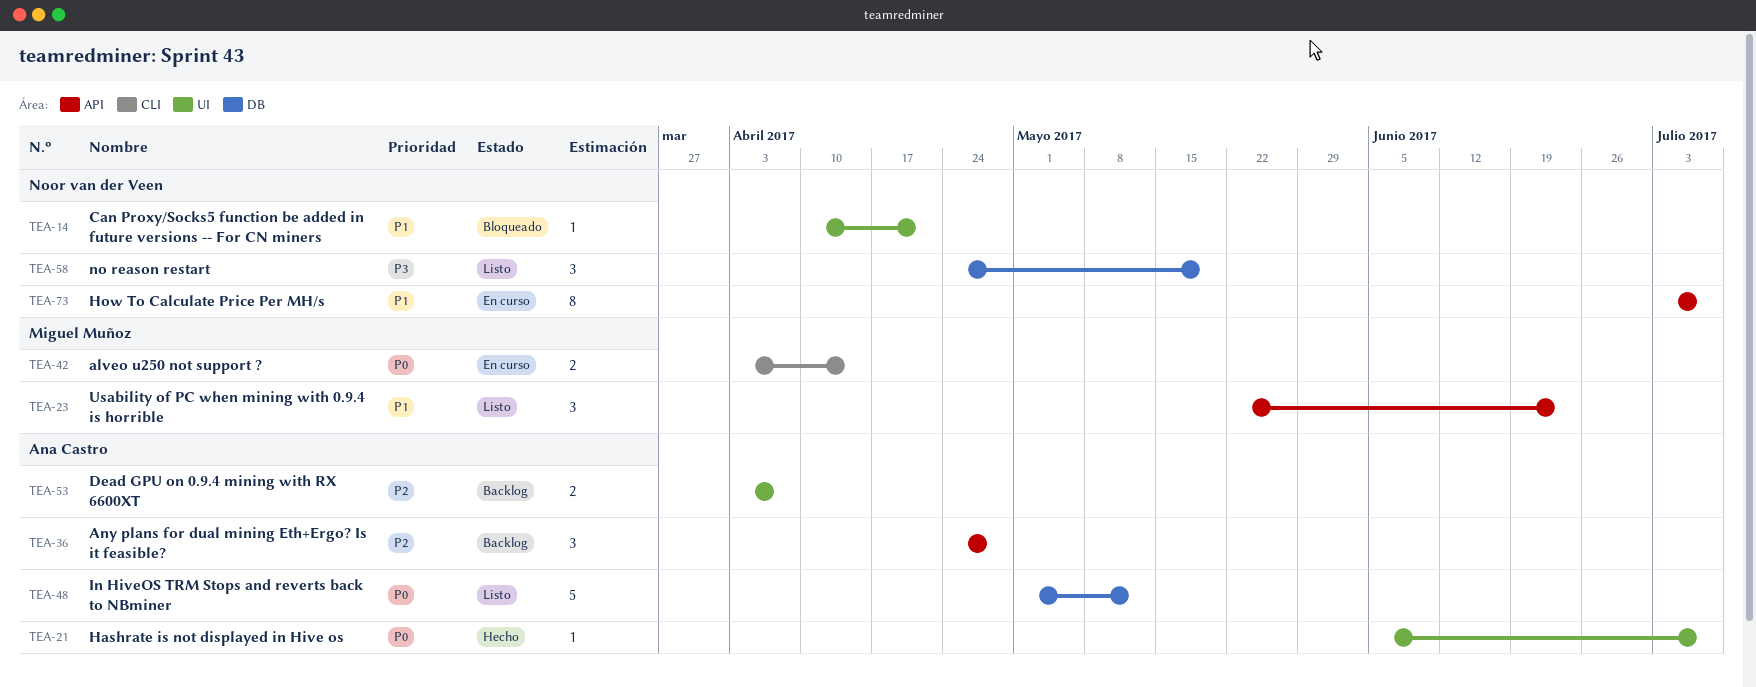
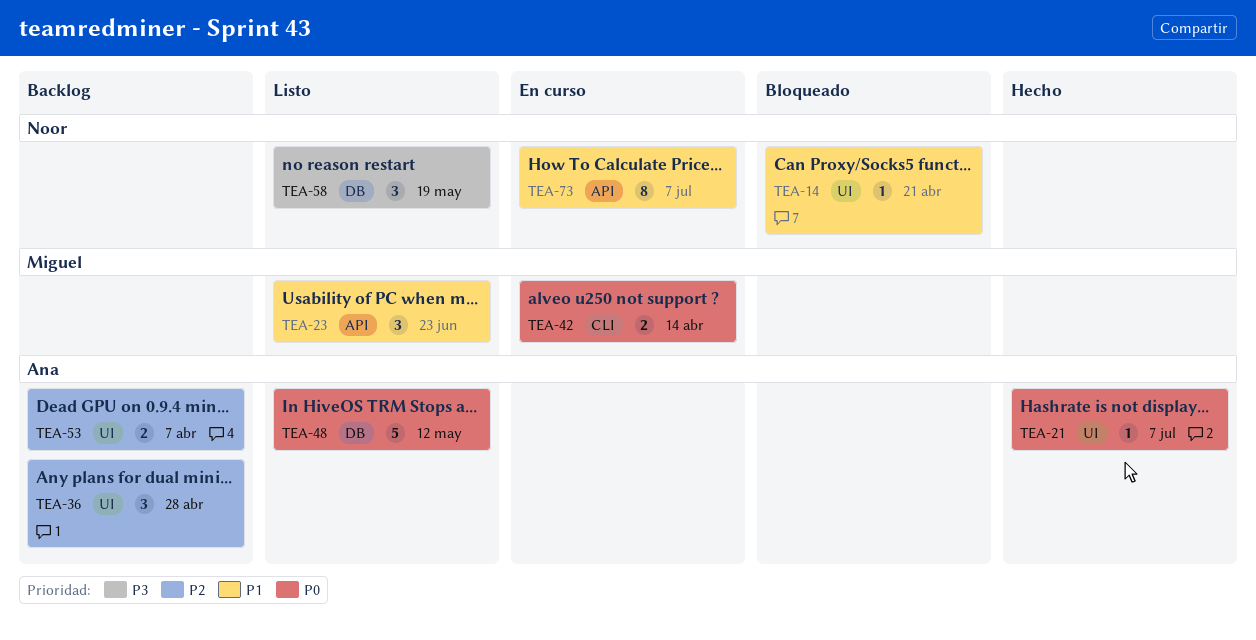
TEA-36, label: API -> UI

